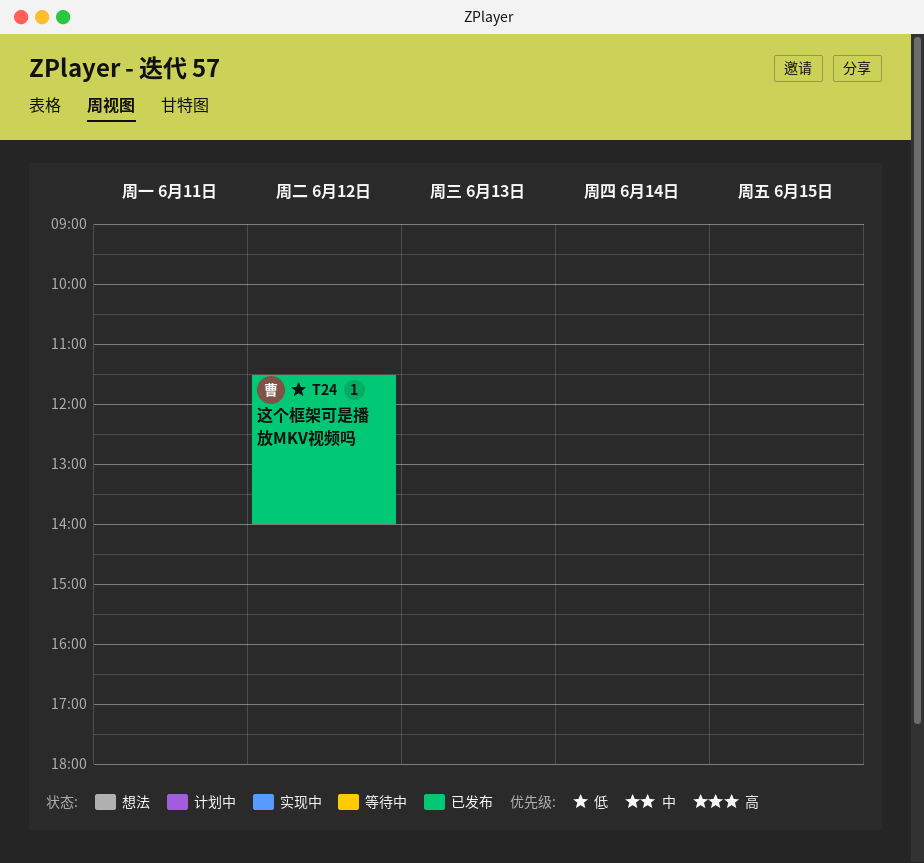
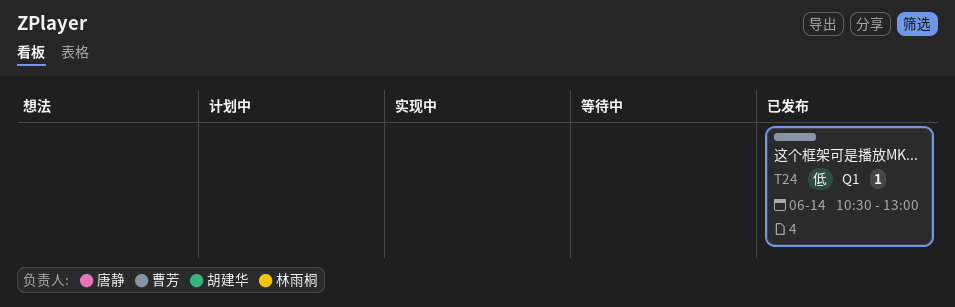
T24, day: Jun 12 -> Jun 14
T24, begins: 11:30 -> 10:30
T24, ends: 14:00 -> 13:00

